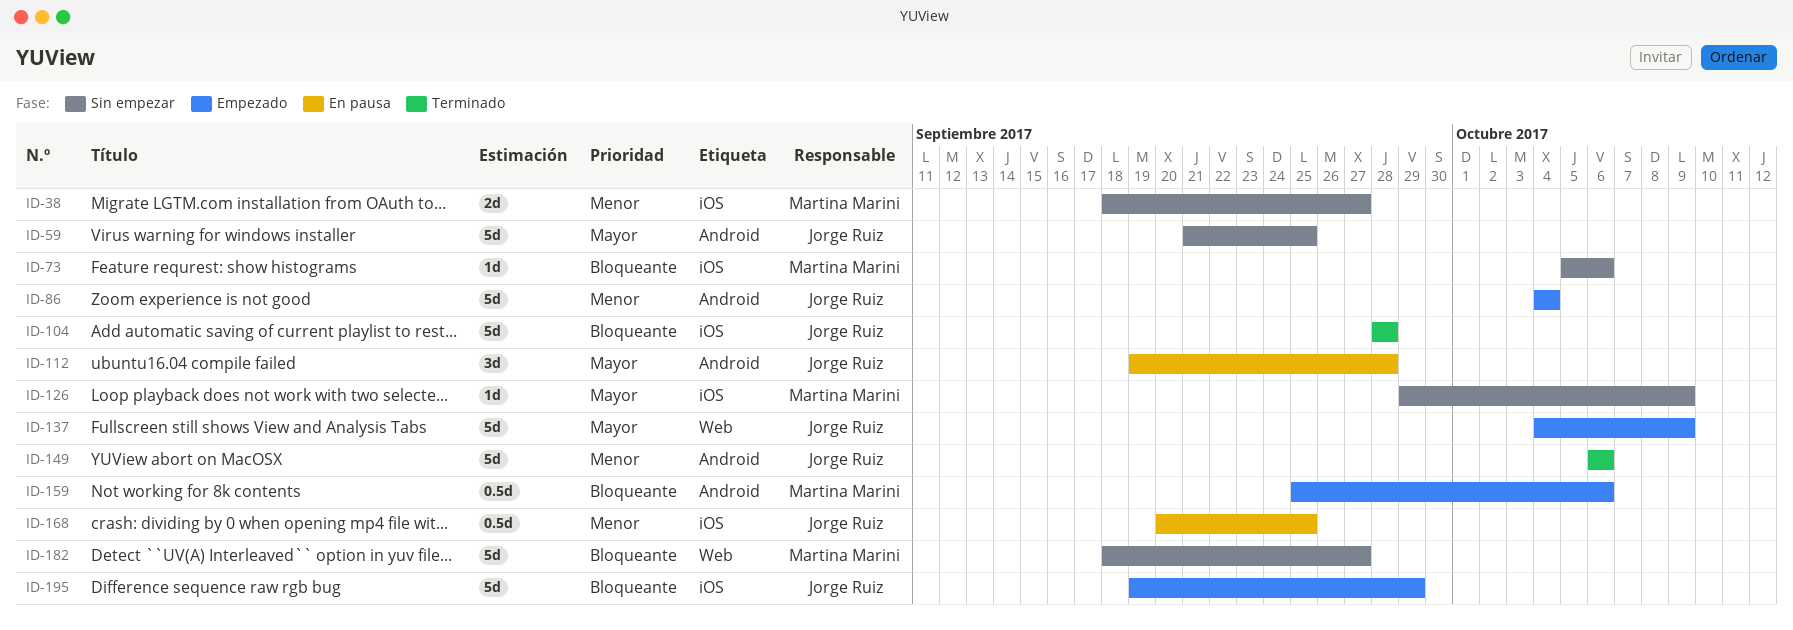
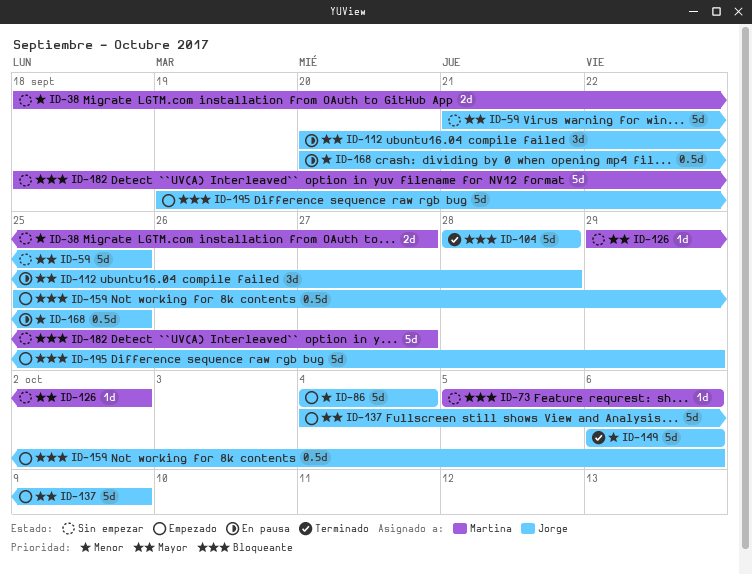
ID-112, start: Sep 19 -> Sep 20
ID-126, due: Oct 9 -> Oct 2
ID-159, owner: Martina Marini -> Jorge Ruiz

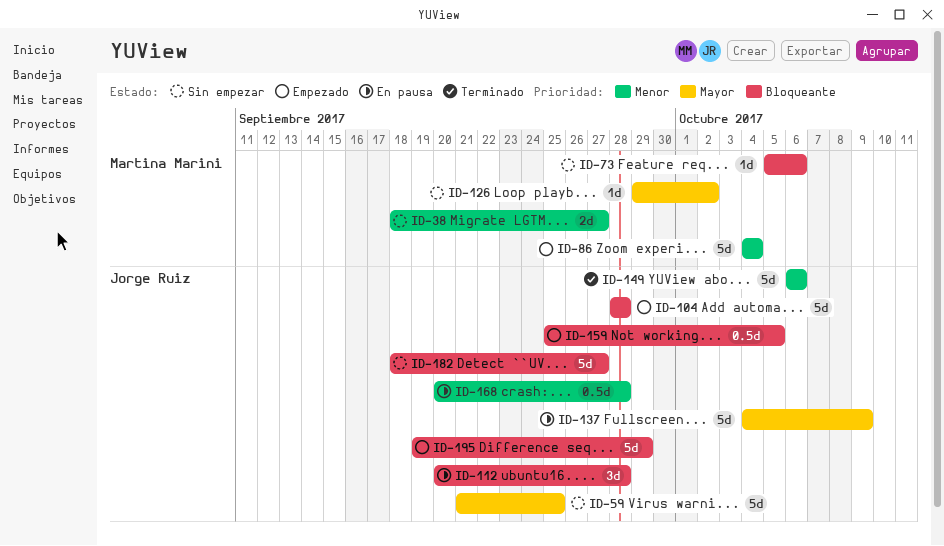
ID-86, owner: Jorge Ruiz -> Martina Marini
ID-104, status: Terminado -> Empezado
ID-112, priority: Mayor -> Bloqueante
ID-137, status: Empezado -> En pausa
ID-159, due: Oct 6 -> Oct 5
ID-168, due: Sep 25 -> Sep 28
ID-182, owner: Martina Marini -> Jorge Ruiz

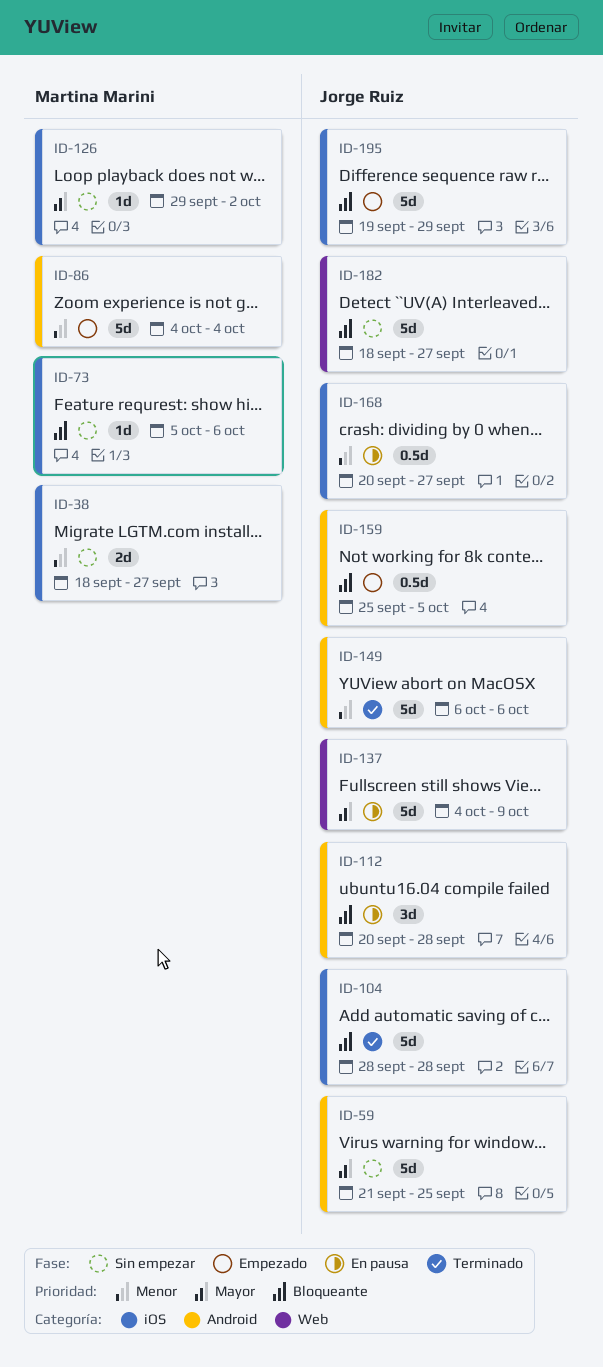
ID-104, status: Empezado -> Terminado
ID-168, due: Sep 28 -> Sep 27

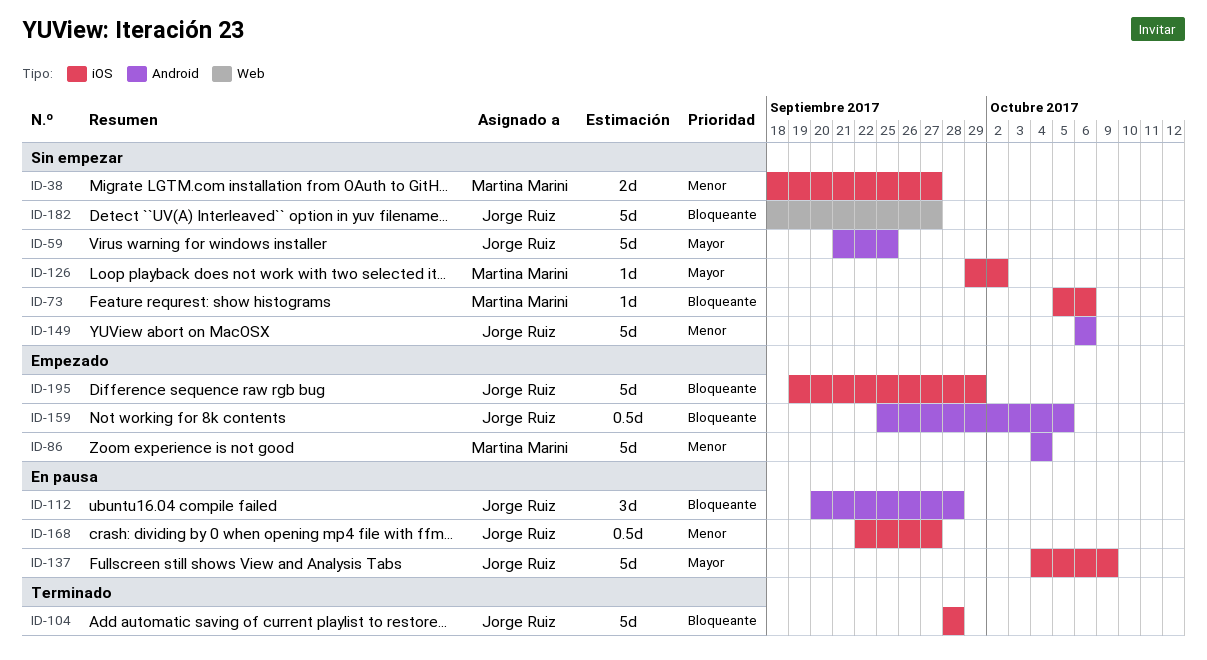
ID-137, label: Web -> iOS
ID-149, status: Terminado -> Sin empezar
ID-168, start: Sep 20 -> Sep 22

